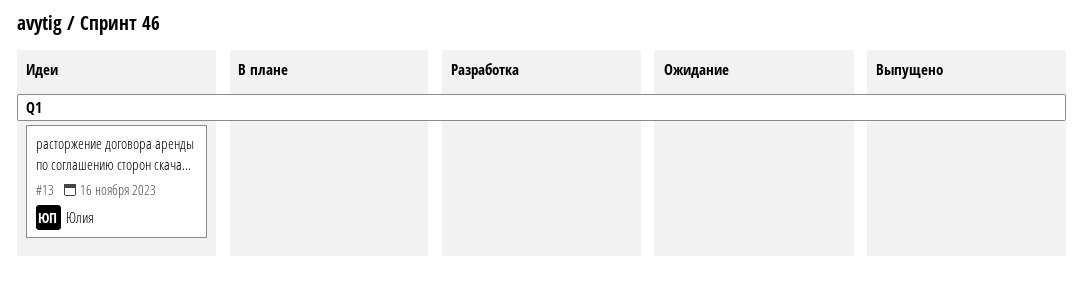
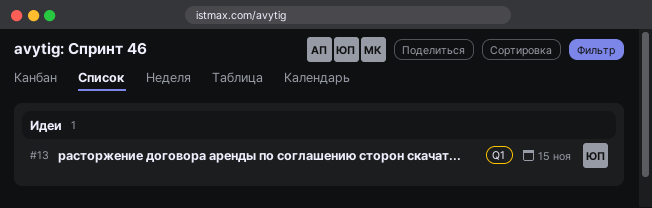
#13, due: Nov 16 -> Nov 15

